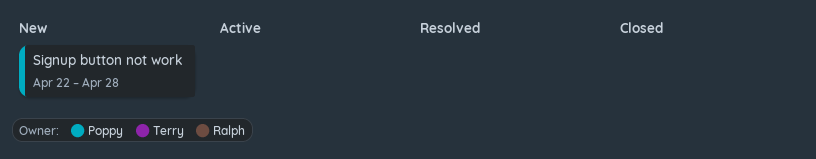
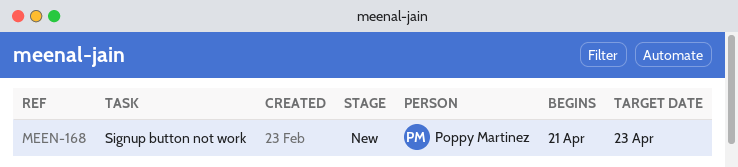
Signup button not work, start: Apr 22 -> Apr 21
Signup button not work, due: Apr 28 -> Apr 23

